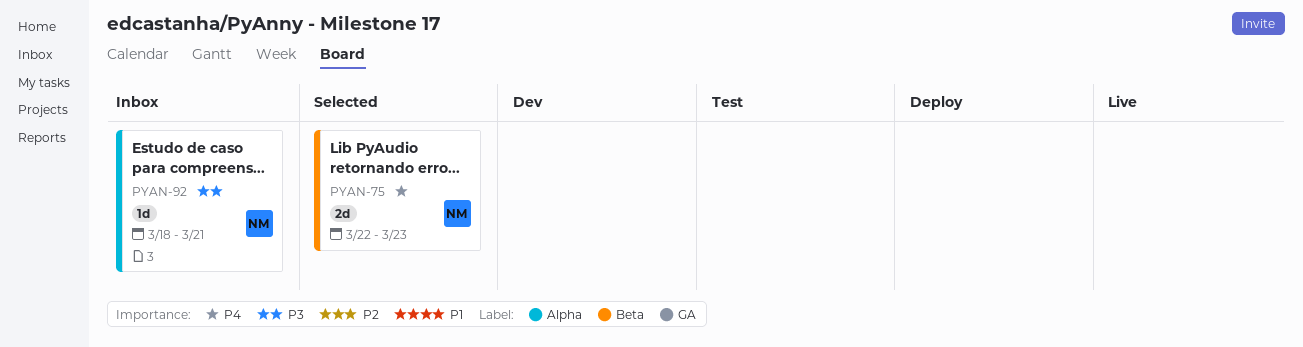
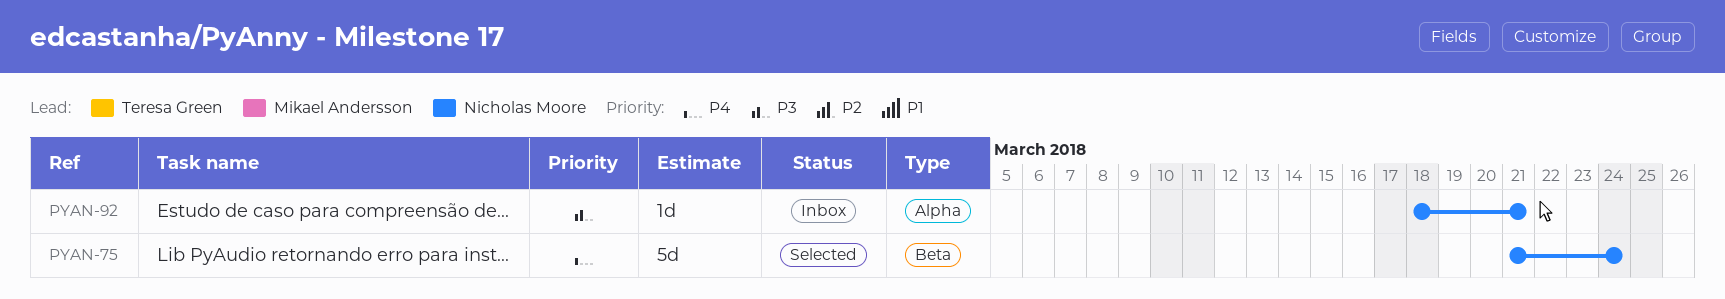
PYAN-75, estimate: 2d -> 5d
PYAN-75, start: Mar 22 -> Mar 21
PYAN-75, due: Mar 23 -> Mar 24

